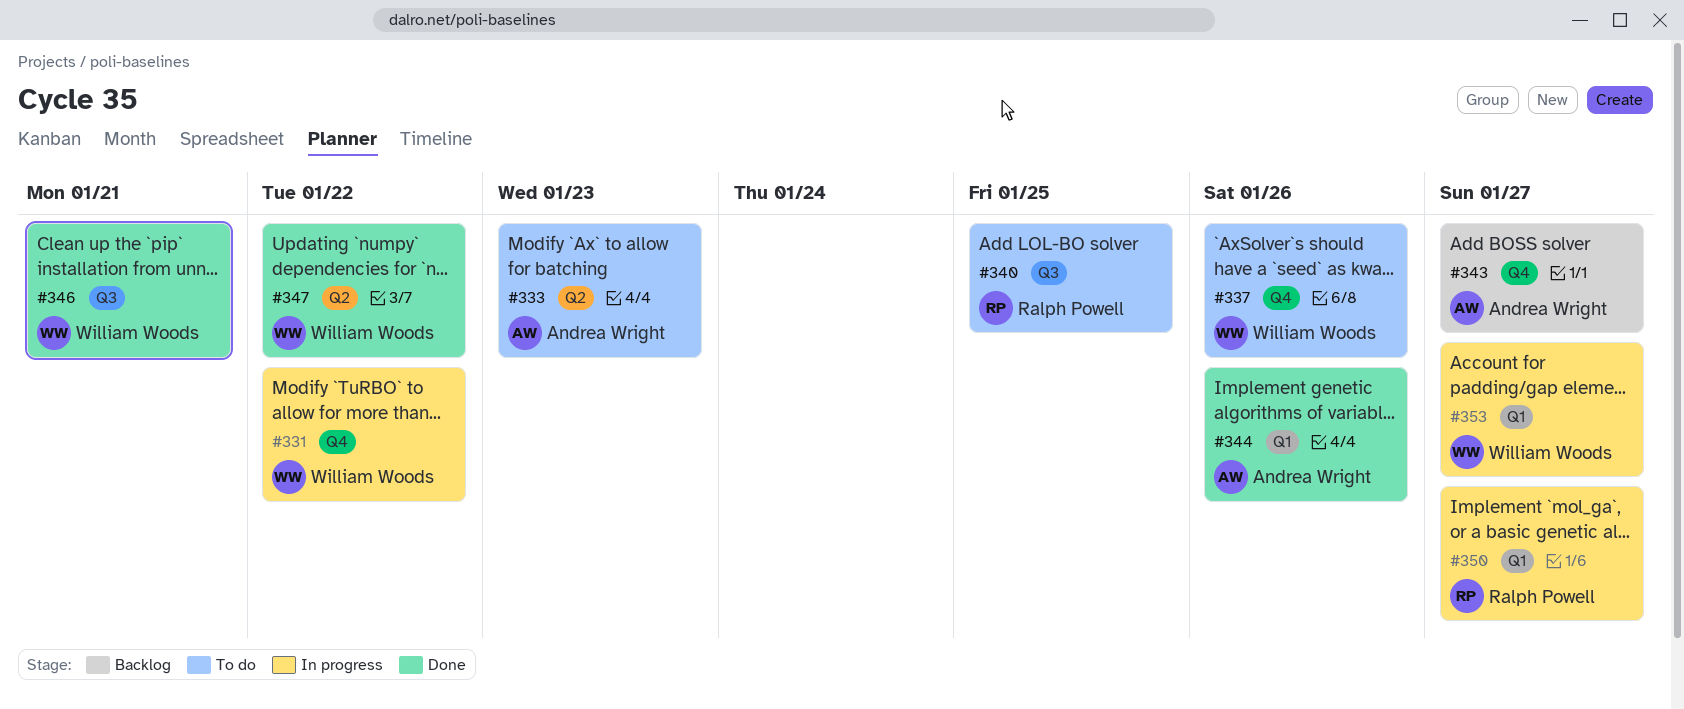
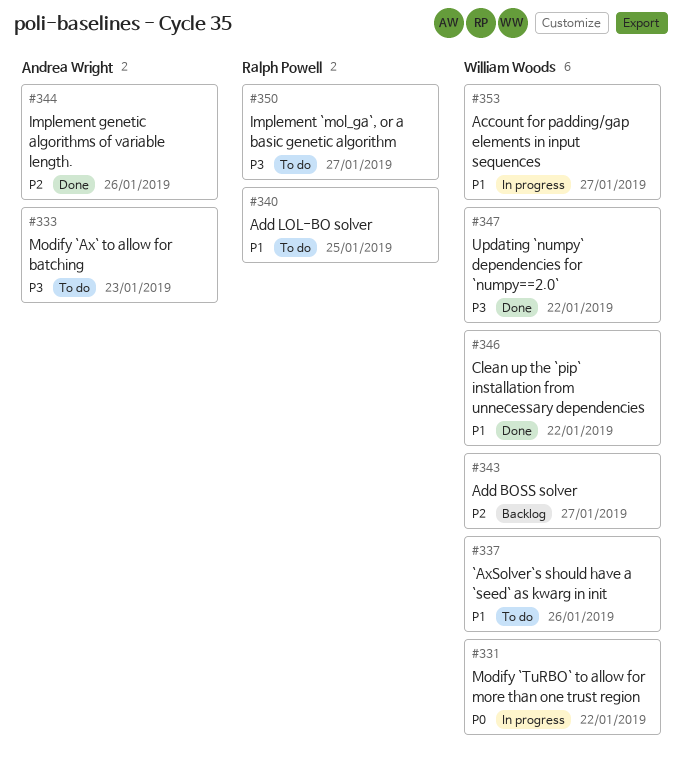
#343, owner: Andrea Wright -> William Woods
#346, due: Jan 21 -> Jan 22
#350, status: In progress -> To do

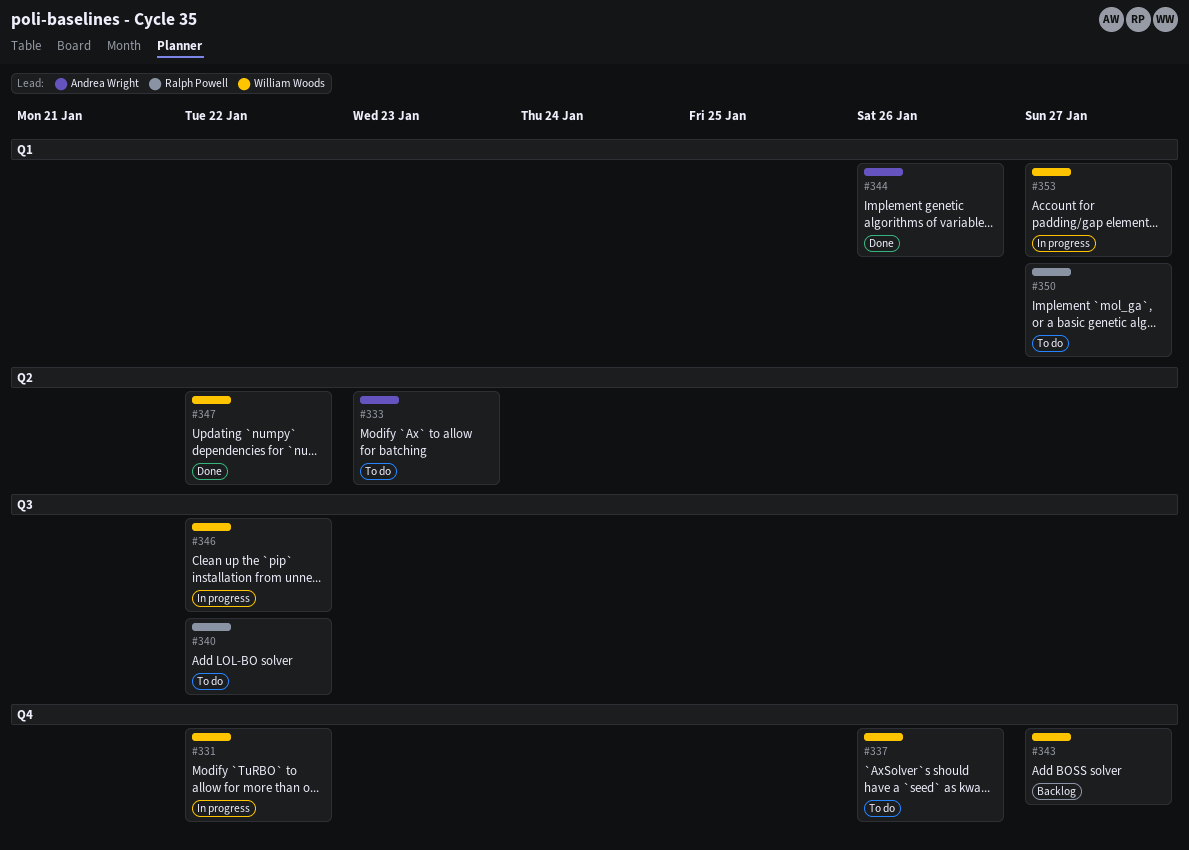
#340, due: Jan 25 -> Jan 22
#346, status: Done -> In progress

